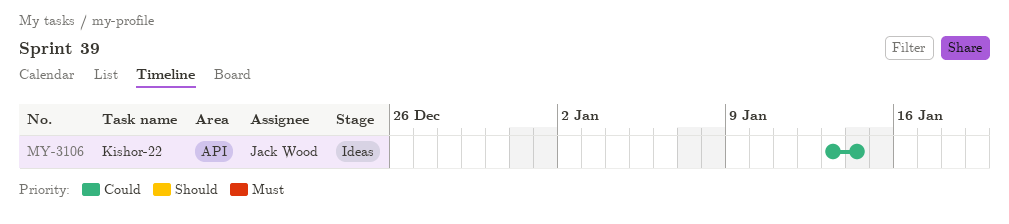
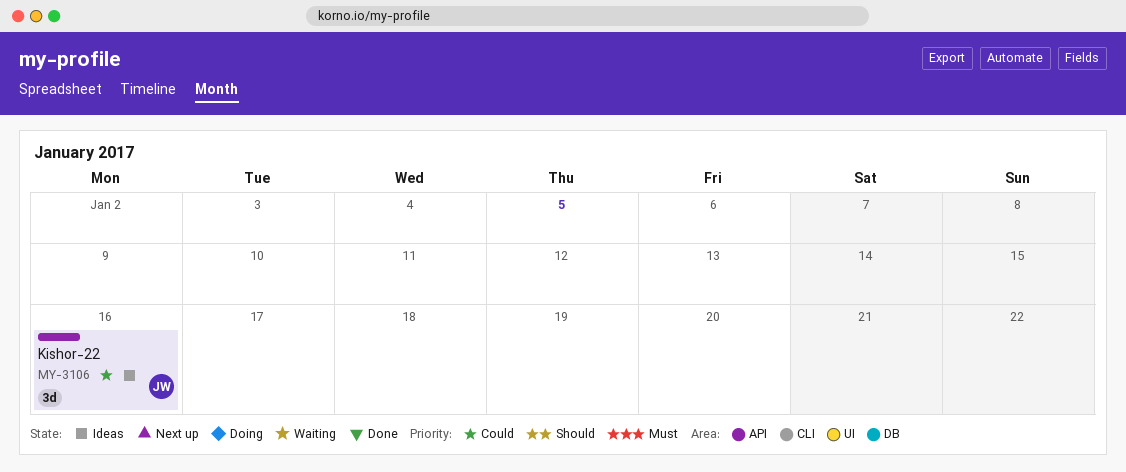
MY-3106, due: Jan 14 -> Jan 16

